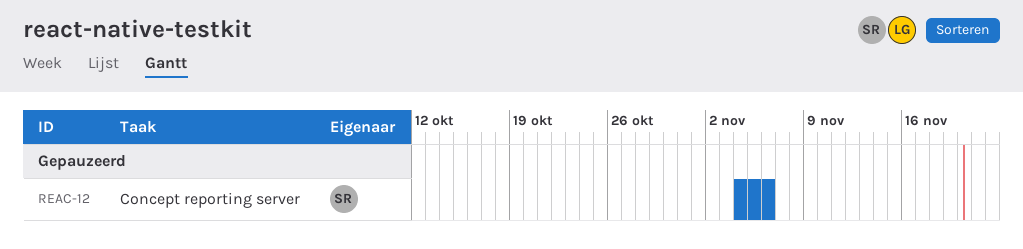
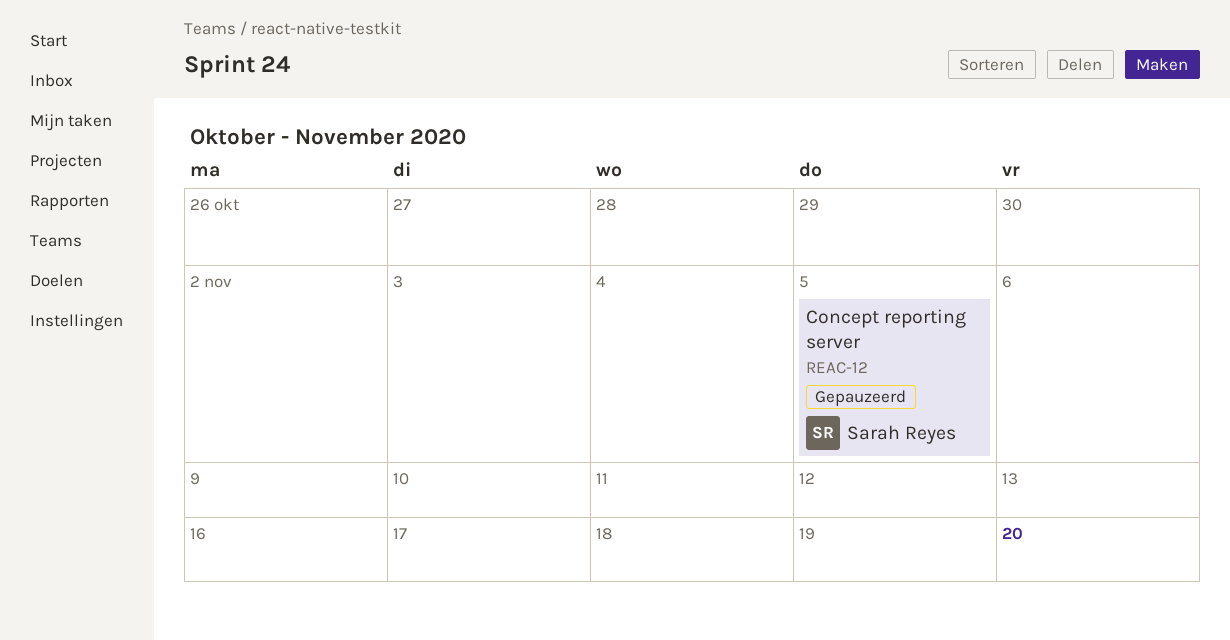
REAC-12, due: Nov 6 -> Nov 5

